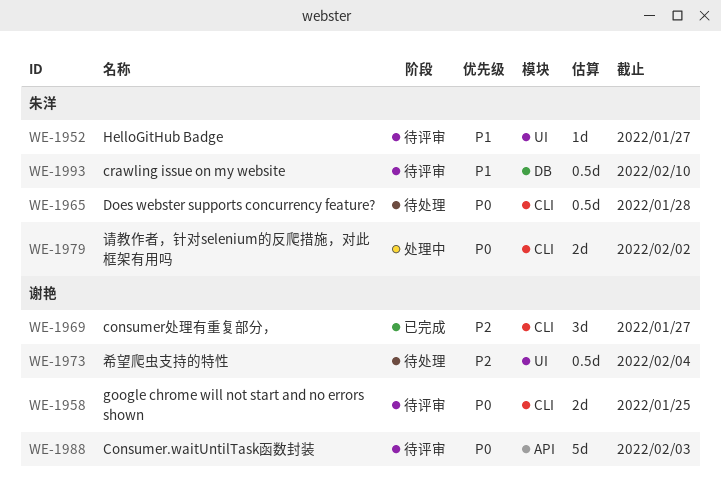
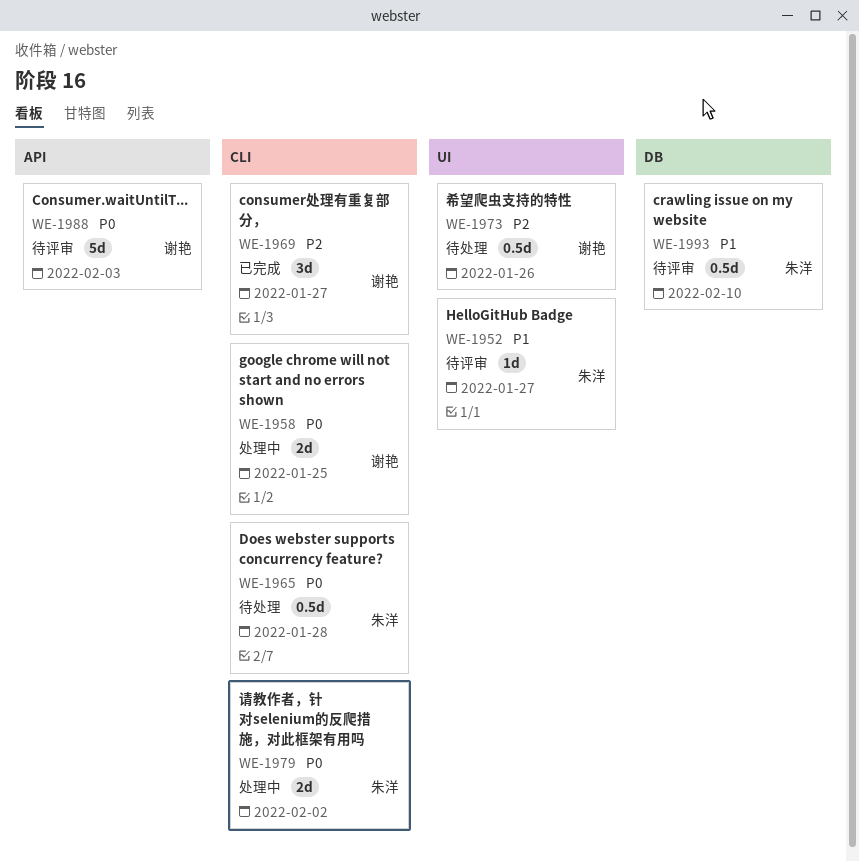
WE-1958, status: 待评审 -> 处理中
WE-1973, due: Feb 4 -> Jan 26

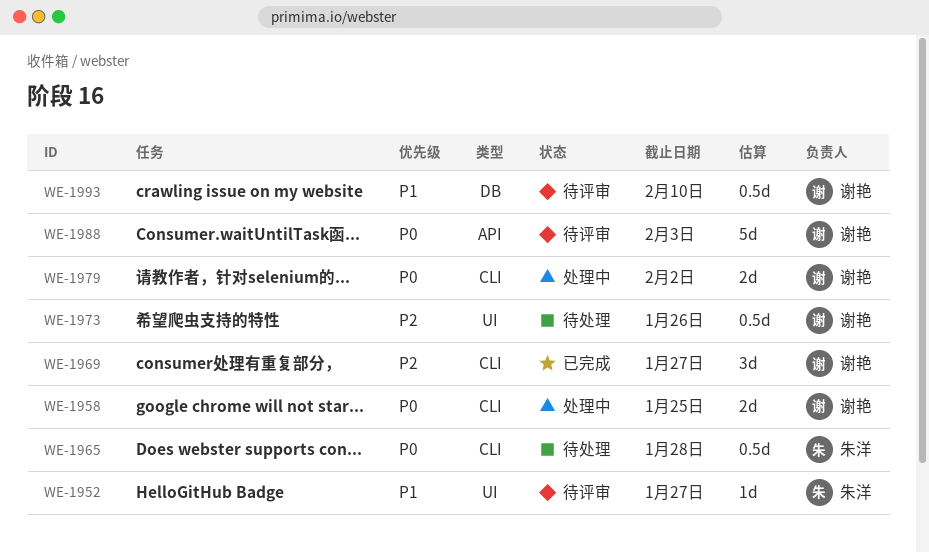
WE-1979, owner: 朱洋 -> 谢艳
WE-1993, owner: 朱洋 -> 谢艳

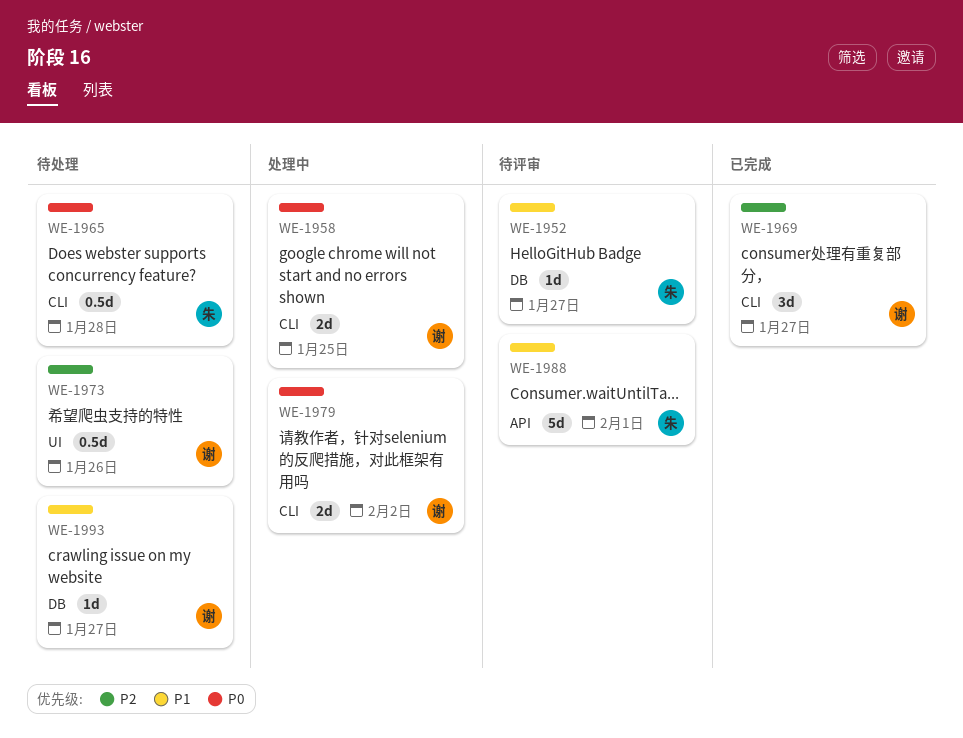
WE-1952, label: UI -> DB
WE-1988, owner: 谢艳 -> 朱洋
WE-1988, priority: P0 -> P1
WE-1988, due: Feb 3 -> Feb 1
WE-1993, status: 待评审 -> 待处理
WE-1993, estimate: 0.5d -> 1d
WE-1993, due: Feb 10 -> Jan 27

